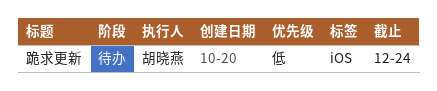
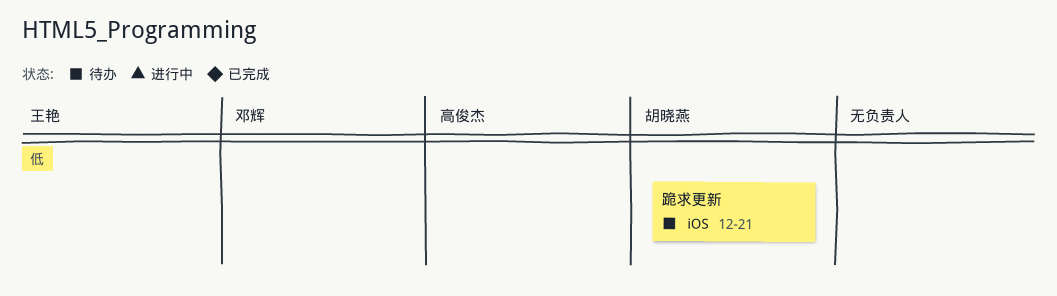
跪求更新, due: Dec 24 -> Dec 21

